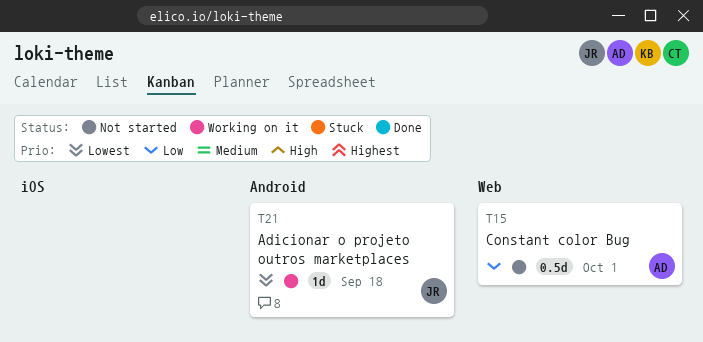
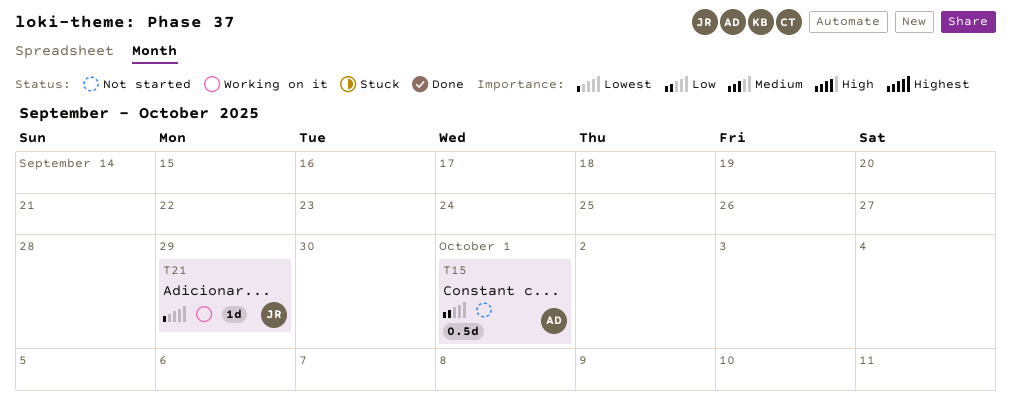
T21, due: Sep 18 -> Sep 29

